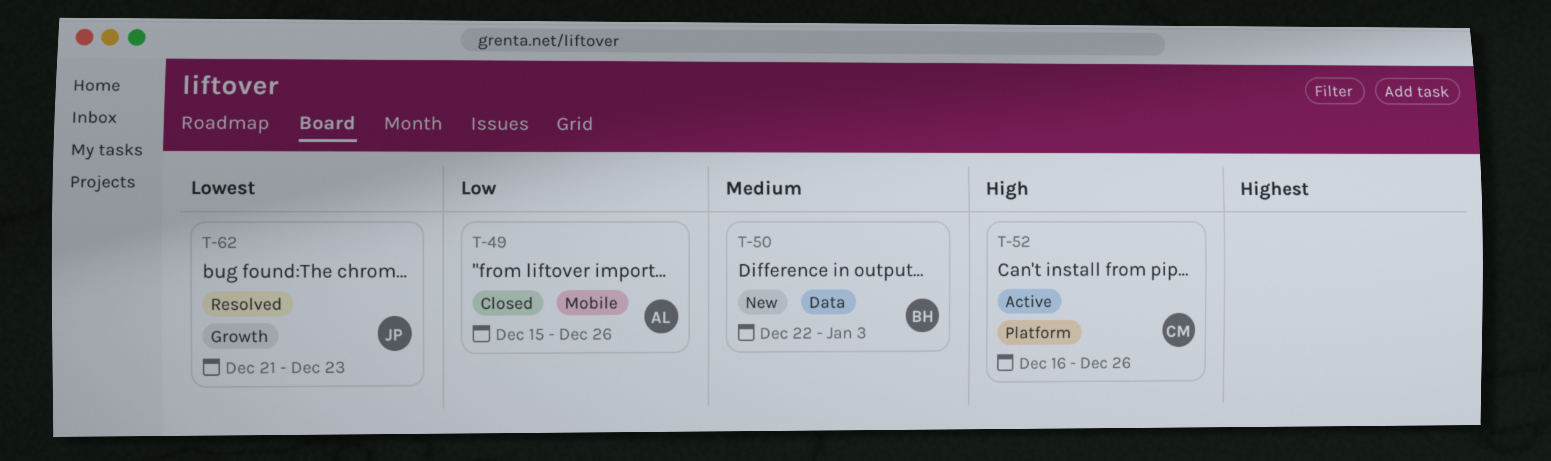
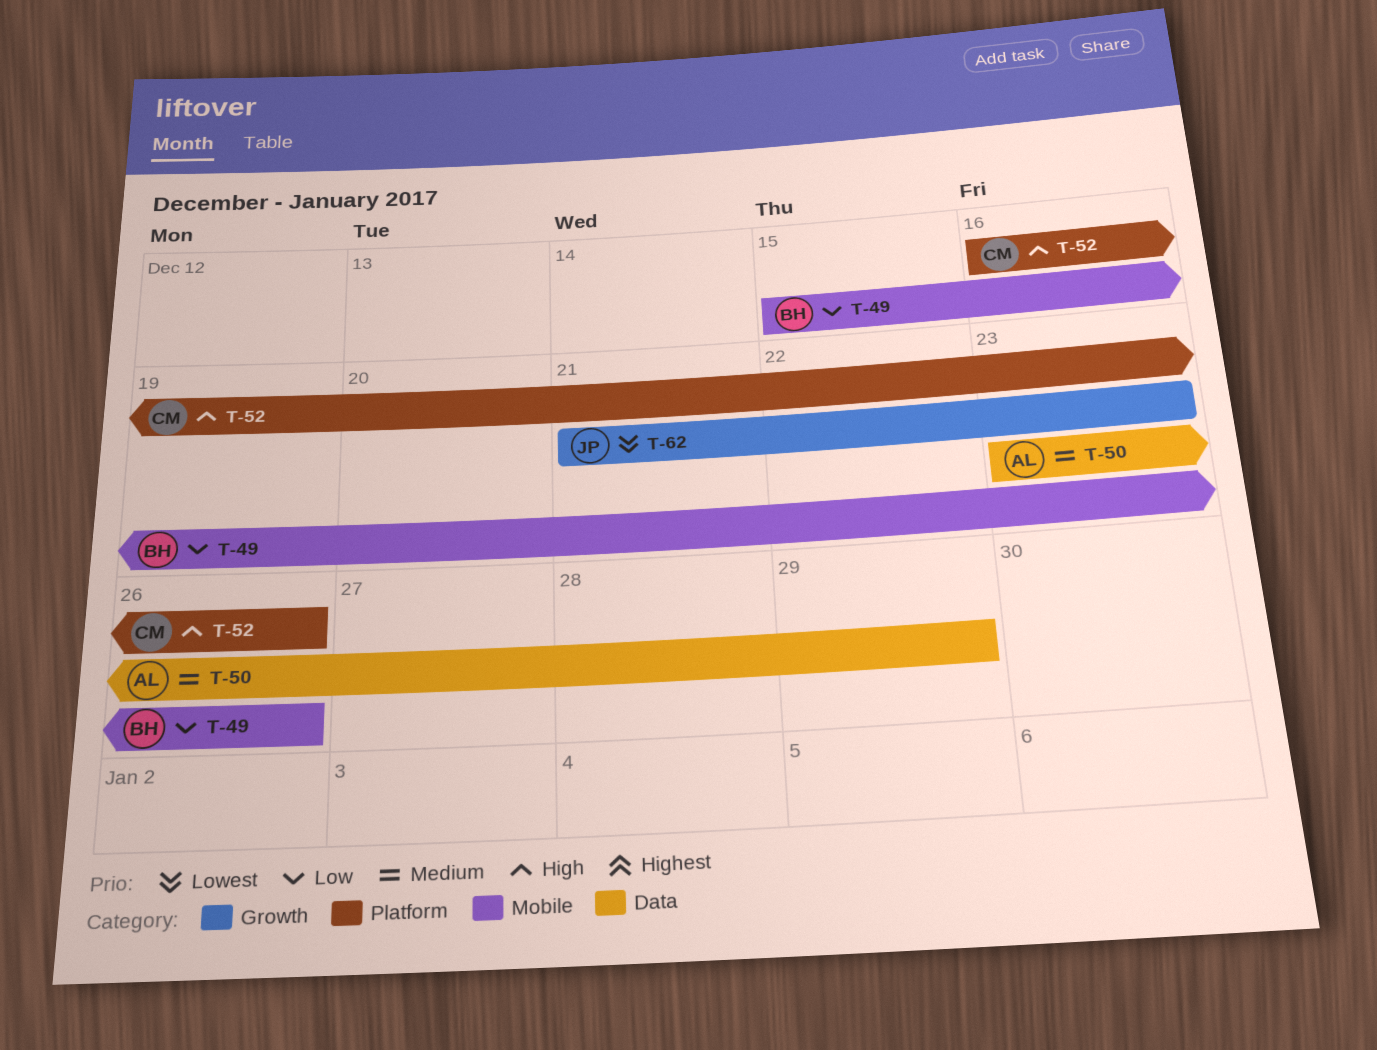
T-49, owner: AL -> BH
T-50, owner: BH -> AL
T-50, start: Dec 22 -> Dec 23
T-50, due: Jan 3 -> Dec 29

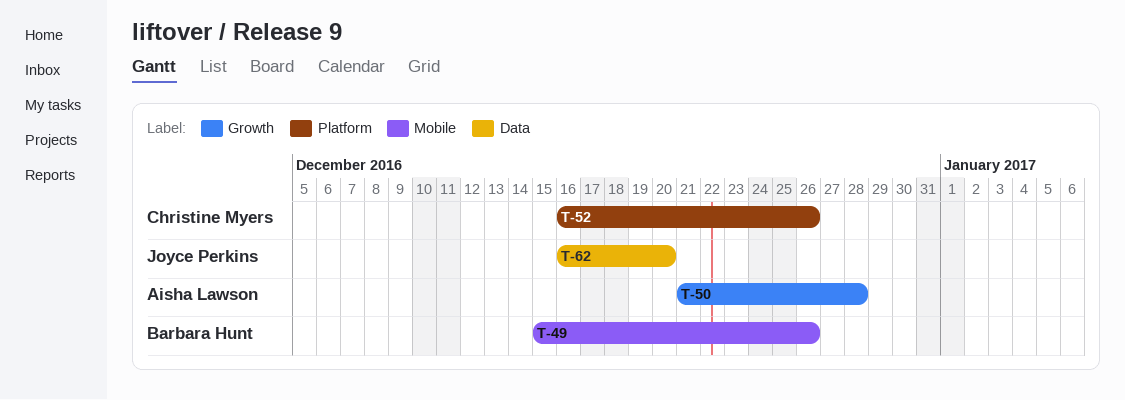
T-50, label: Data -> Growth
T-50, start: Dec 23 -> Dec 21
T-50, due: Dec 29 -> Dec 28
T-62, label: Growth -> Data
T-62, start: Dec 21 -> Dec 16
T-62, due: Dec 23 -> Dec 20

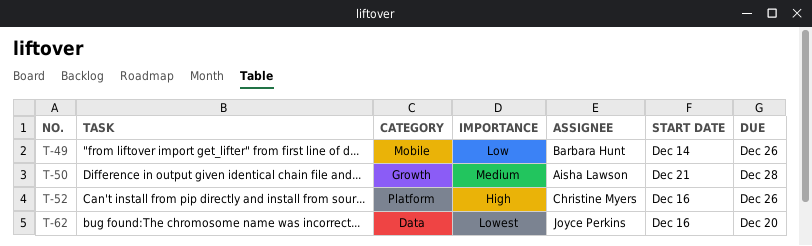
T-49, start: Dec 15 -> Dec 14

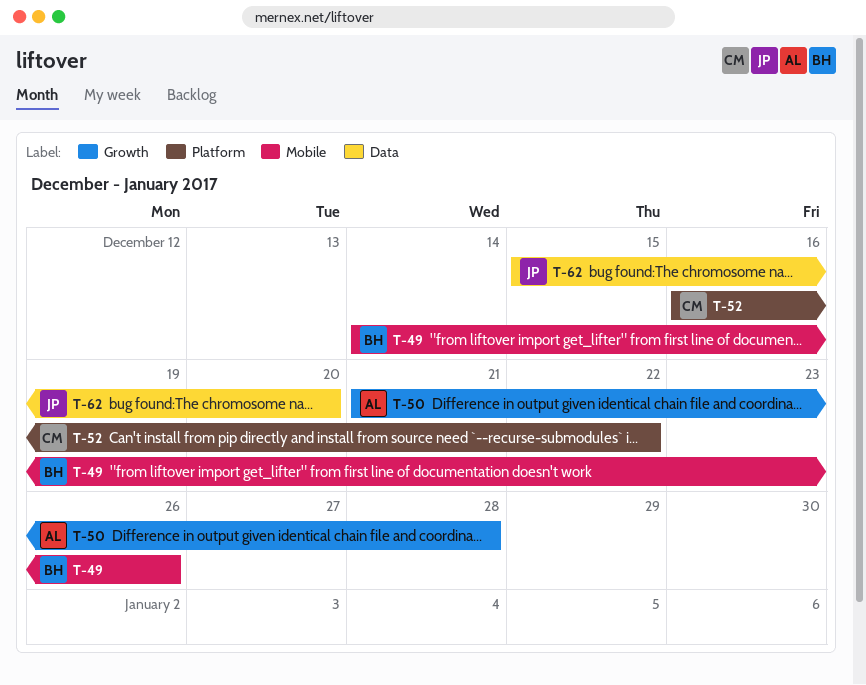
T-52, due: Dec 26 -> Dec 22
T-62, start: Dec 16 -> Dec 15

